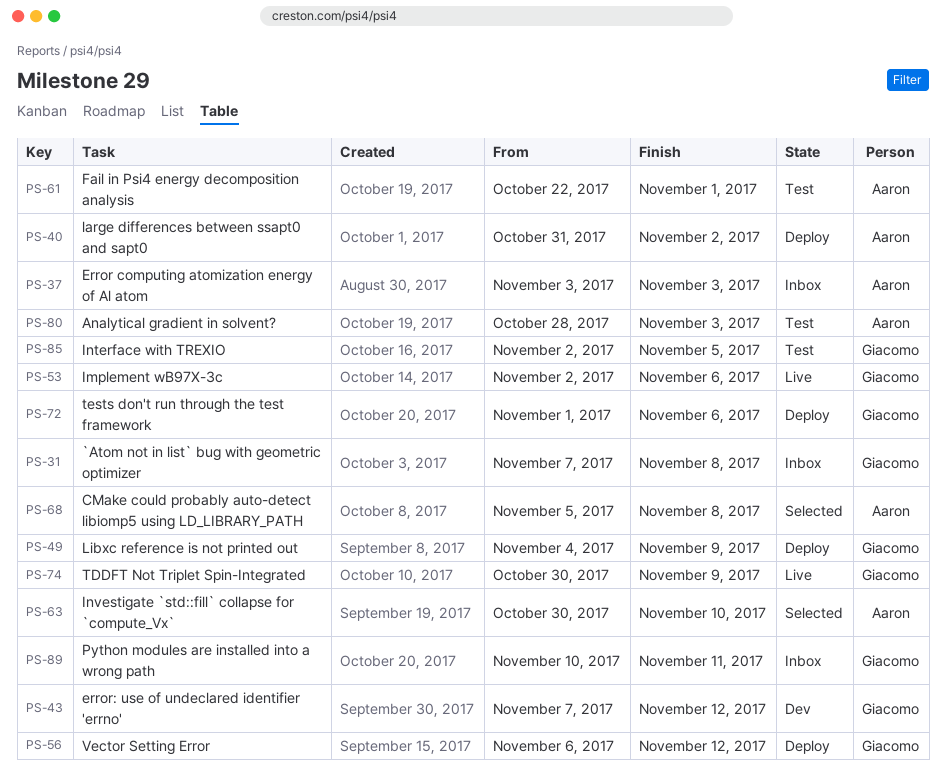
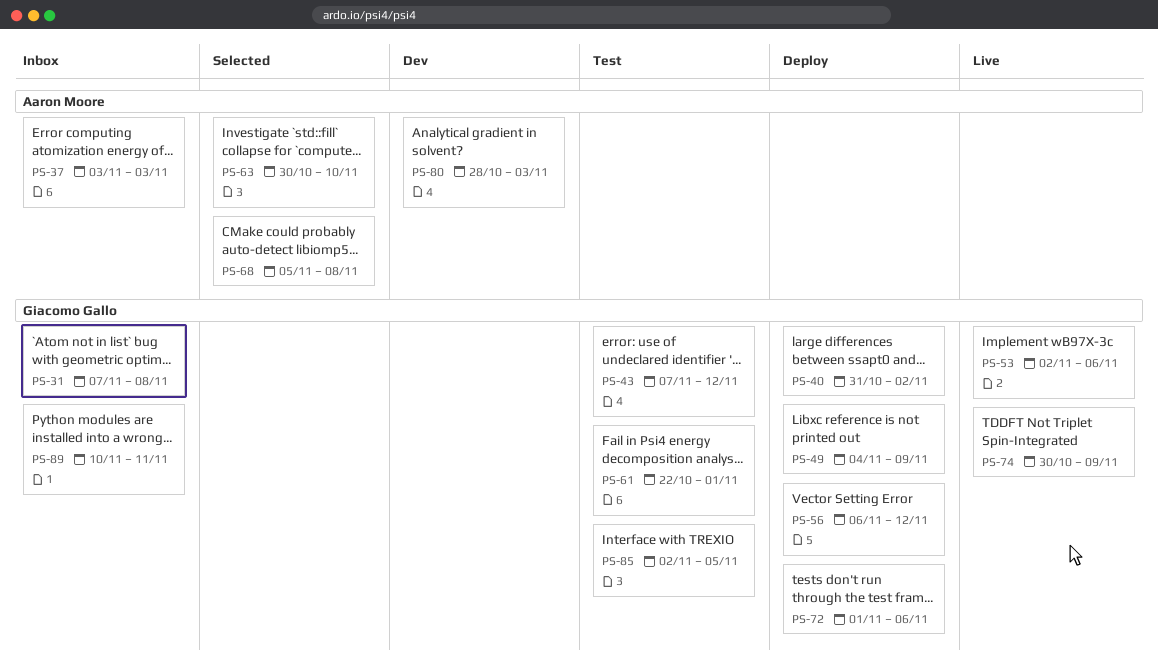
PS-40, owner: Aaron Moore -> Giacomo Gallo
PS-43, status: Dev -> Test
PS-61, owner: Aaron Moore -> Giacomo Gallo
PS-80, status: Test -> Dev

